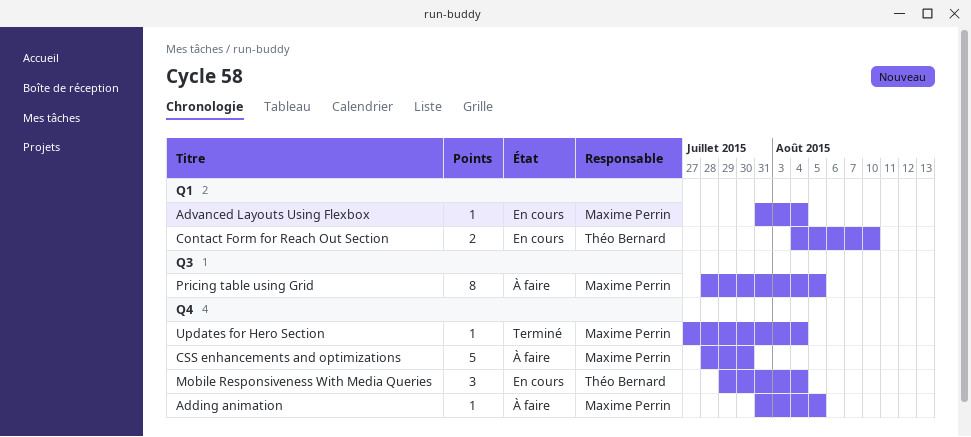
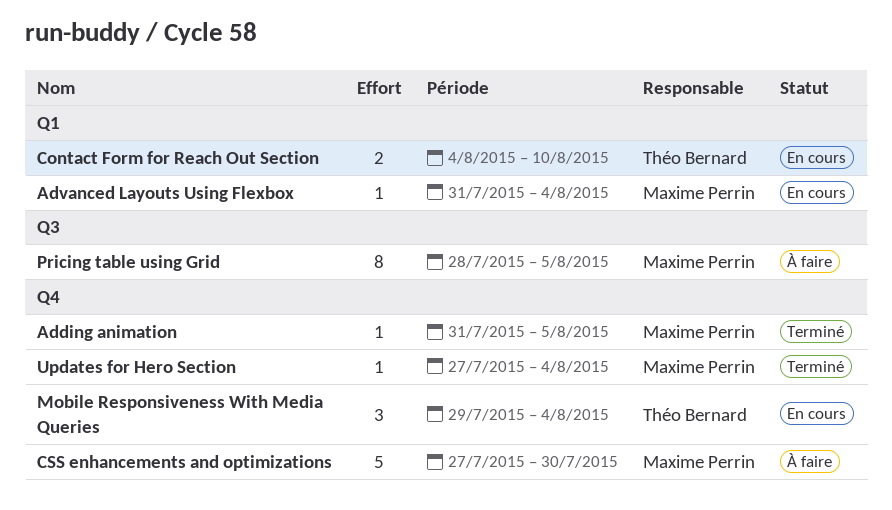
Adding animation, status: À faire -> Terminé
CSS enhancements and optimizations, start: Jul 28 -> Jul 27

